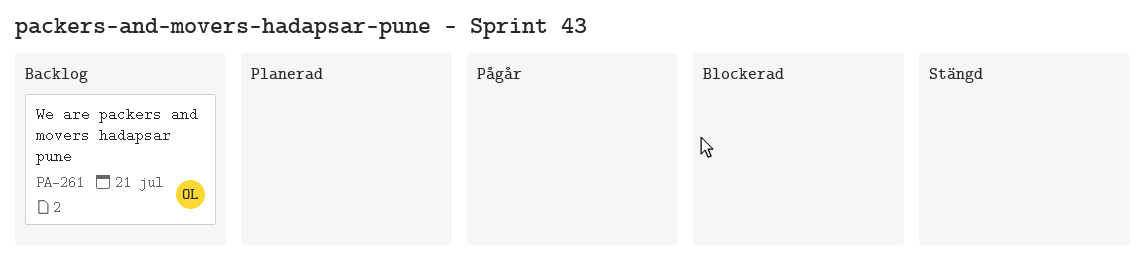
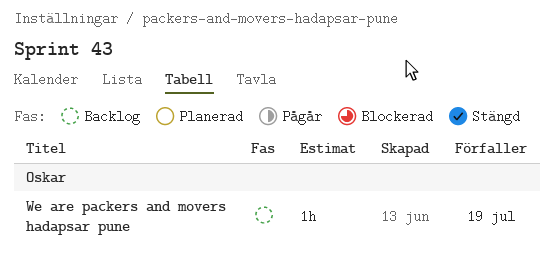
We are packers and movers hadapsar pune, due: Jul 21 -> Jul 19

